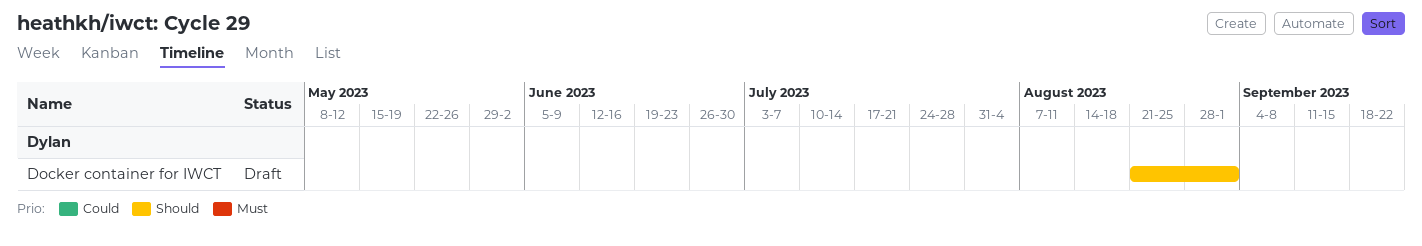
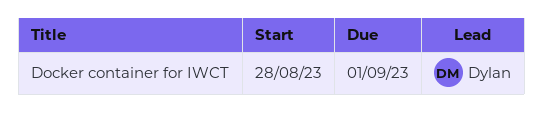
Docker container for IWCT, start: Aug 21 -> Aug 28

